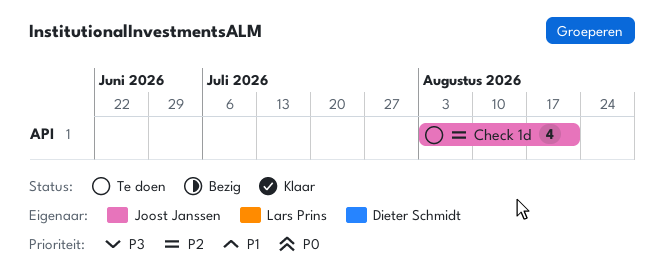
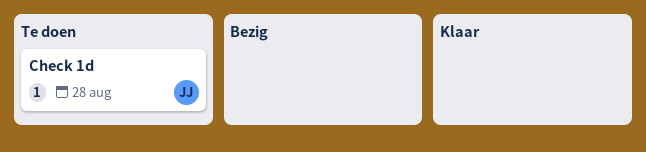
Check 1d, estimate: 4 -> 1
Check 1d, due: Aug 21 -> Aug 28

